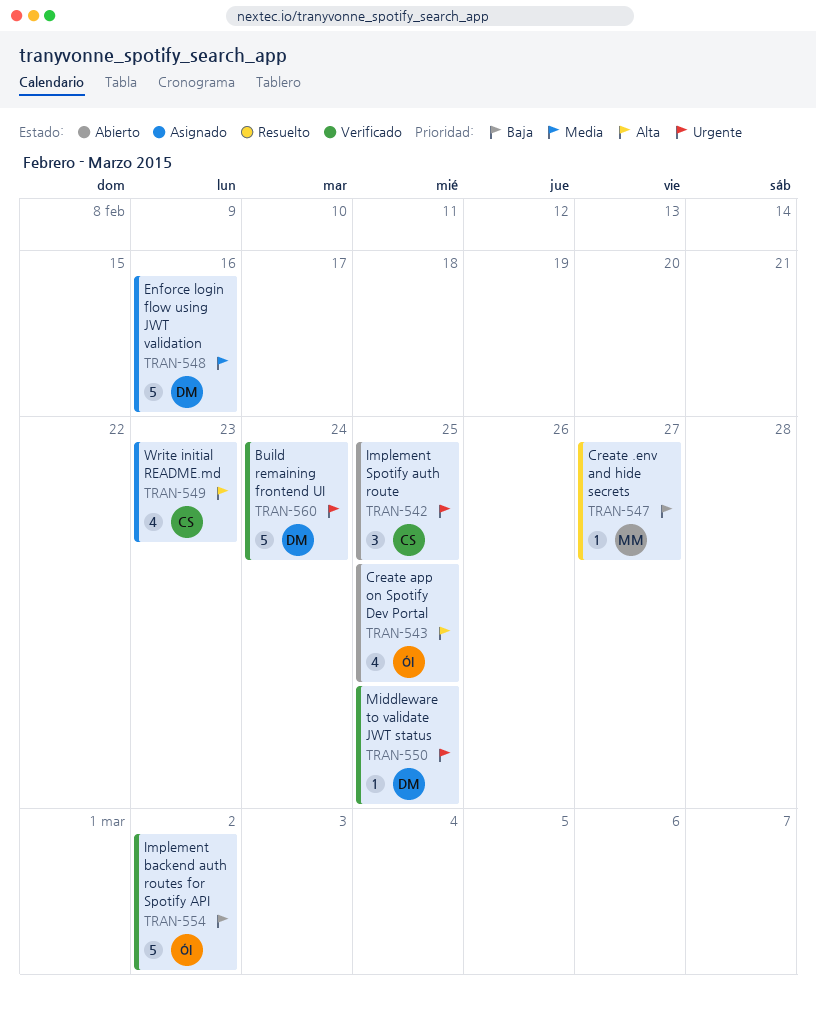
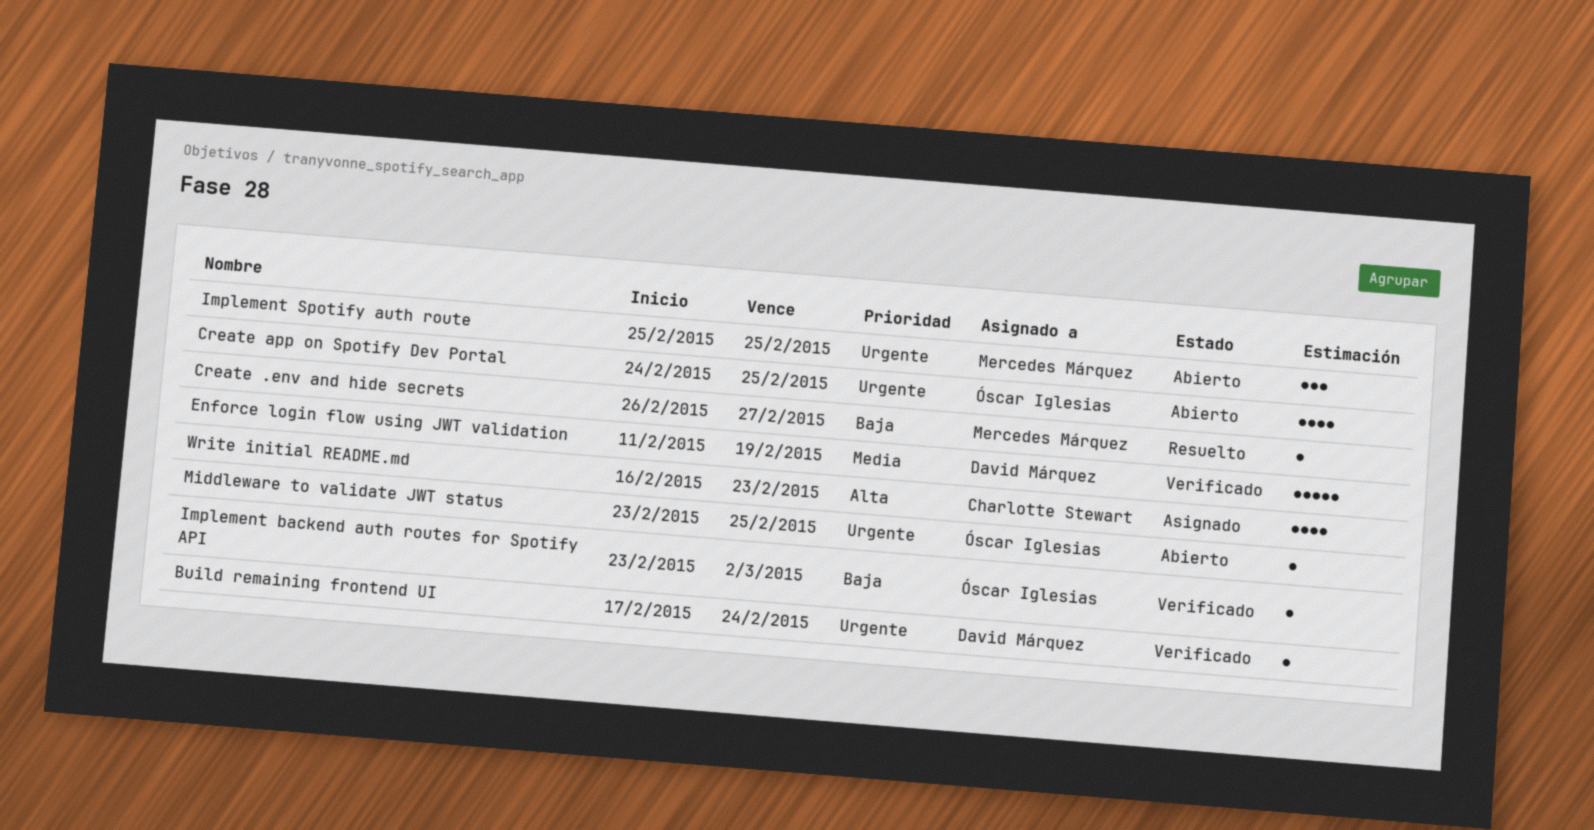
Build remaining frontend UI, estimate: 5 -> 1
Create app on Spotify Dev Portal, priority: Alta -> Urgente
Enforce login flow using JWT validation, status: Asignado -> Verificado
Enforce login flow using JWT validation, due: Feb 16 -> Feb 19
Implement backend auth routes for Spotify API, estimate: 5 -> 1
Implement Spotify auth route, owner: Charlotte Stewart -> Mercedes Márquez
Middleware to validate JWT status, status: Verificado -> Abierto
Middleware to validate JWT status, owner: David Márquez -> Óscar Iglesias

